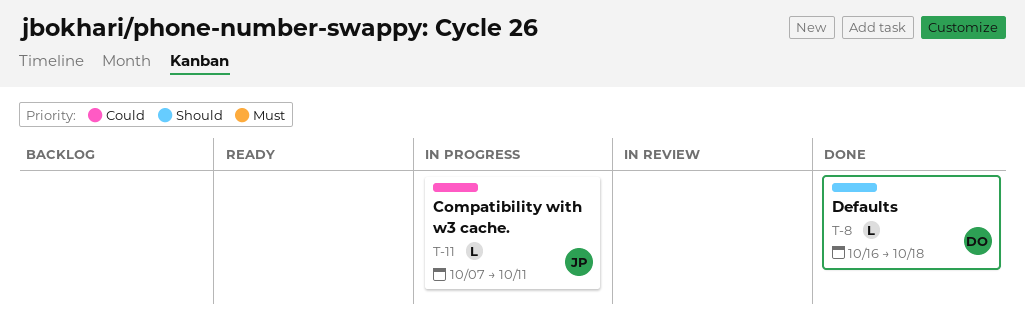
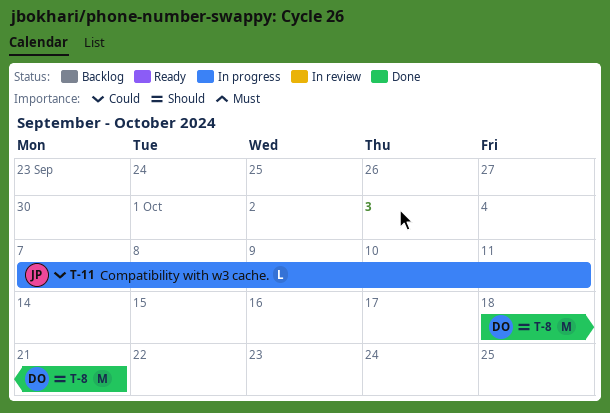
T-8, estimate: L -> M
T-8, start: Oct 16 -> Oct 18
T-8, due: Oct 18 -> Oct 21

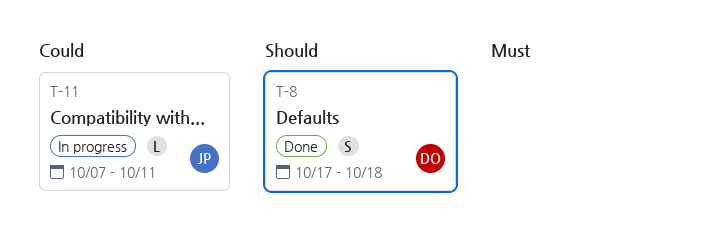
T-8, estimate: M -> S
T-8, start: Oct 18 -> Oct 17
T-8, due: Oct 21 -> Oct 18

